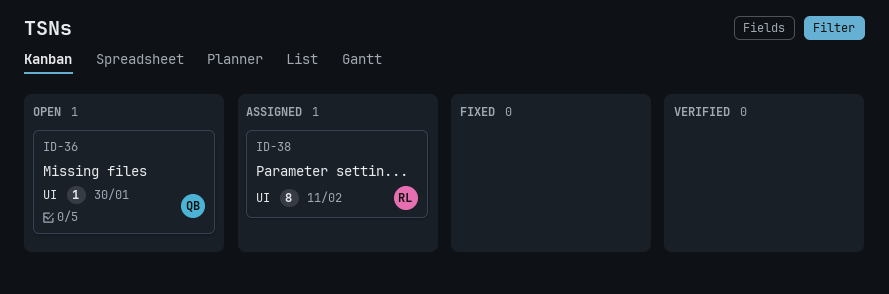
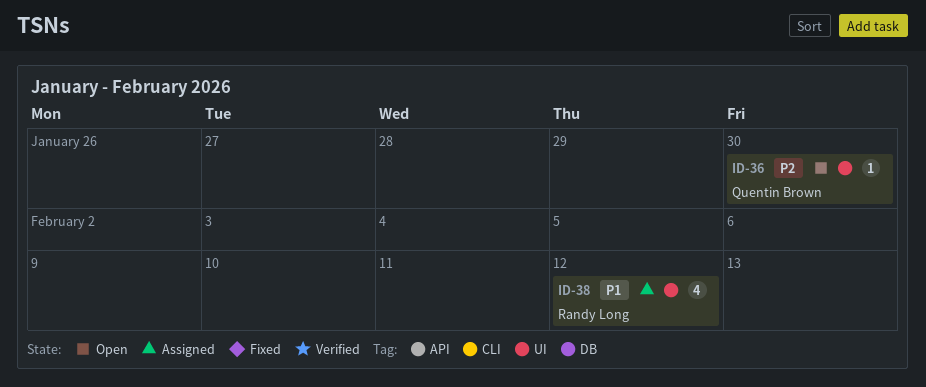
ID-38, estimate: 8 -> 4
ID-38, due: Feb 11 -> Feb 12

